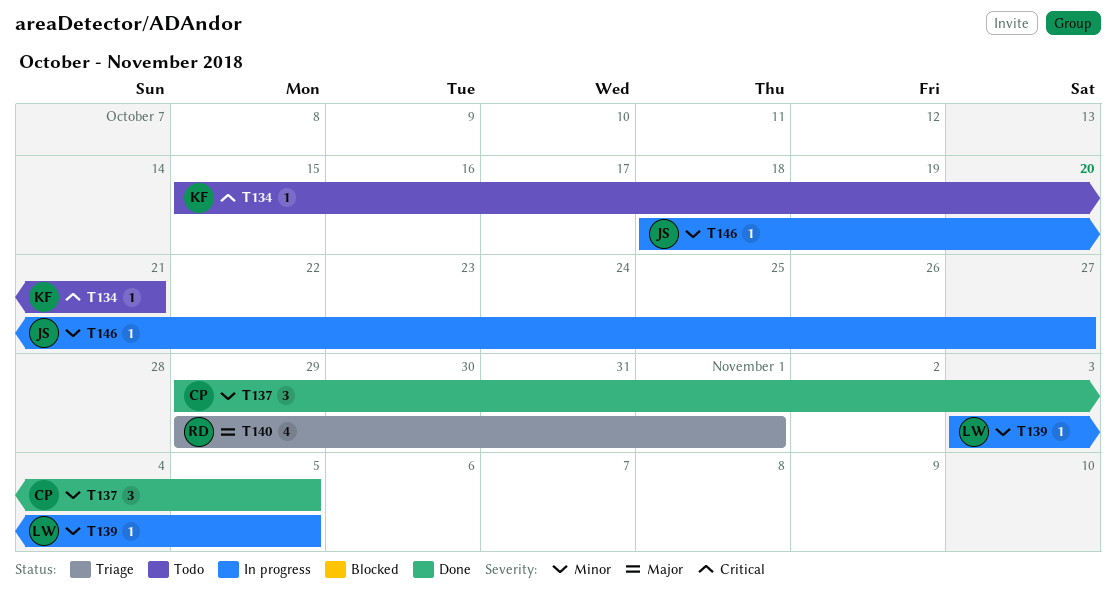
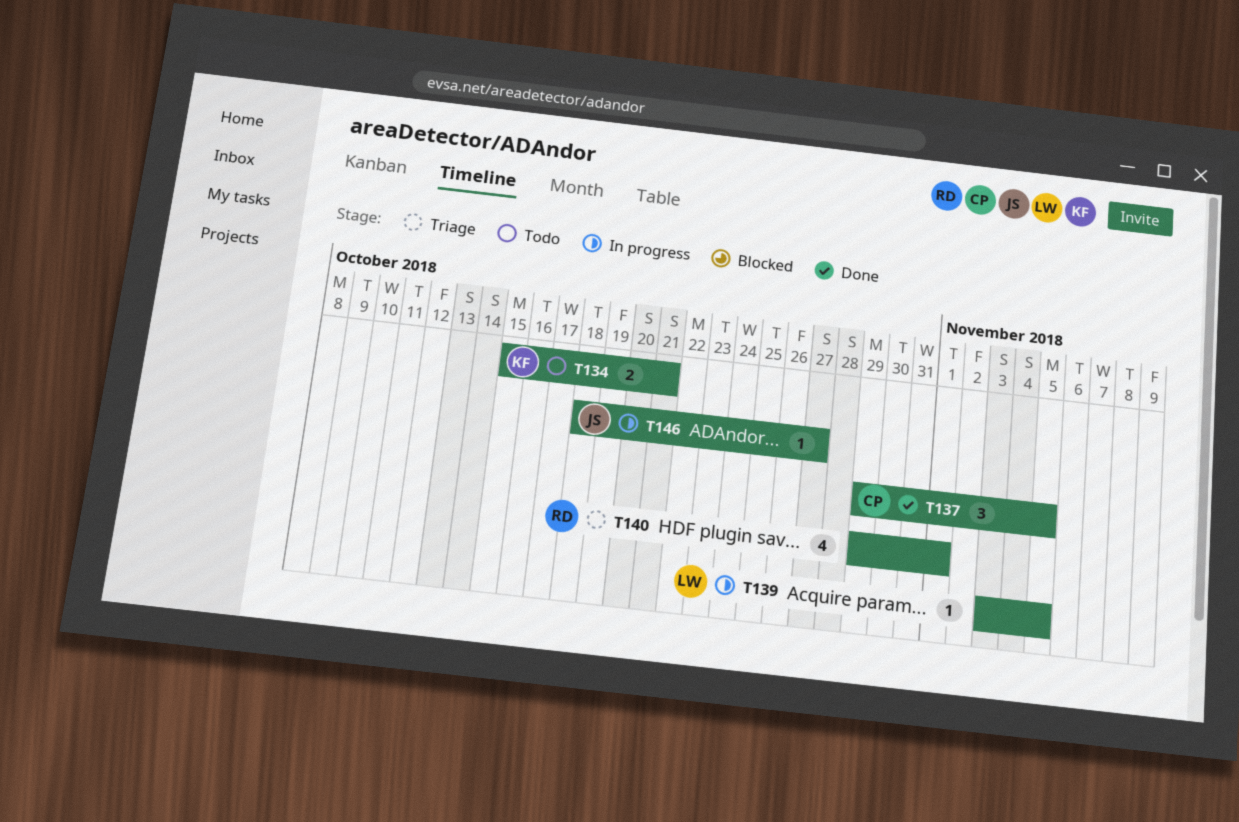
T134, estimate: 1 -> 2

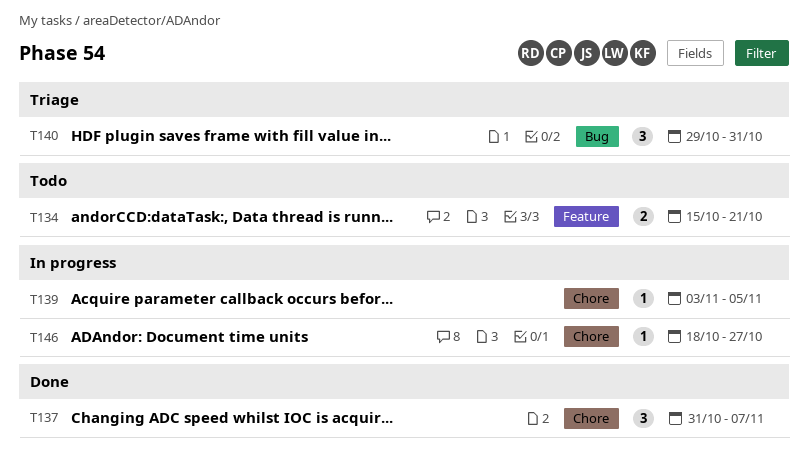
T137, start: Oct 29 -> Oct 31
T137, due: Nov 5 -> Nov 7
T140, estimate: 4 -> 3
T140, due: Nov 1 -> Oct 31

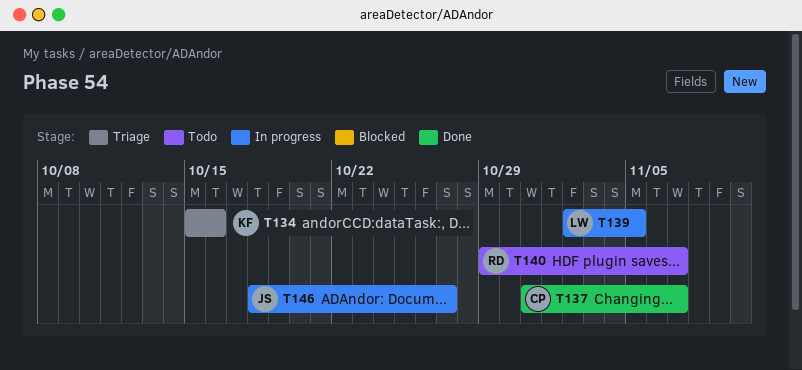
T134, status: Todo -> Triage
T134, due: Oct 21 -> Oct 16
T139, start: Nov 3 -> Nov 2
T140, status: Triage -> Todo
T140, due: Oct 31 -> Nov 7

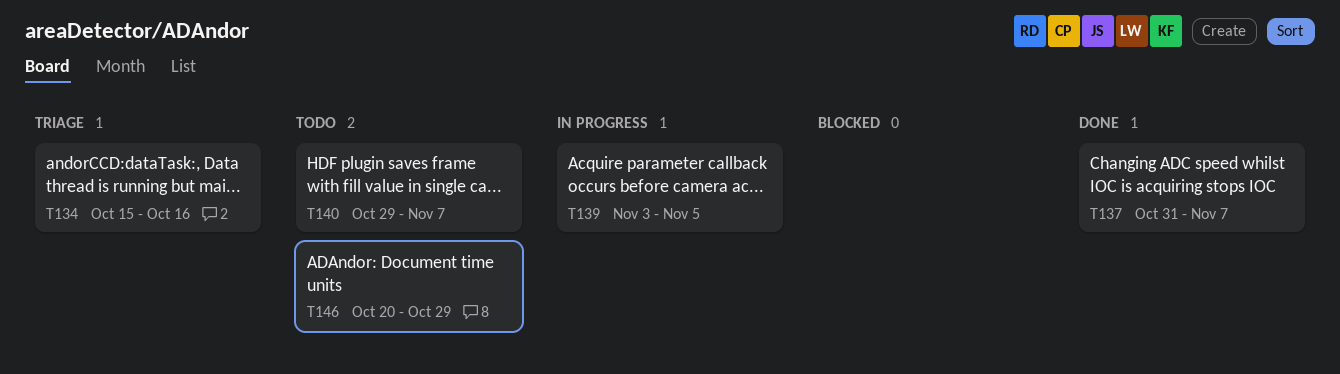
T139, start: Nov 2 -> Nov 3
T146, status: In progress -> Todo
T146, start: Oct 18 -> Oct 20
T146, due: Oct 27 -> Oct 29

